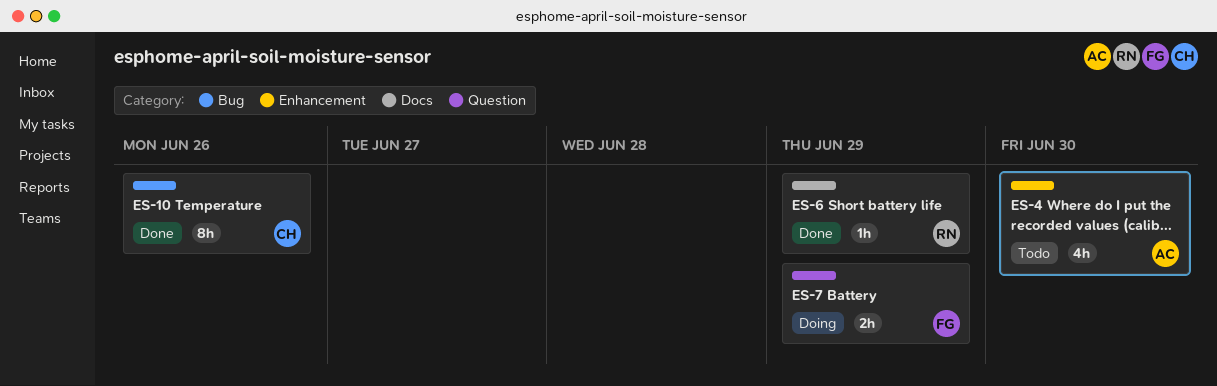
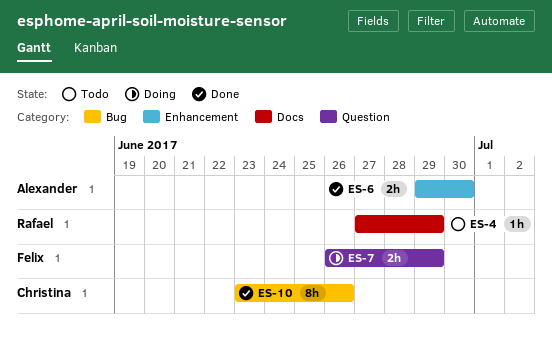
ES-4, owner: Alexander -> Rafael
ES-4, label: Enhancement -> Docs
ES-4, estimate: 4h -> 1h
ES-4, due: Jun 30 -> Jun 29
ES-6, owner: Rafael -> Alexander
ES-6, label: Docs -> Enhancement
ES-6, estimate: 1h -> 2h
ES-6, due: Jun 29 -> Jun 30

